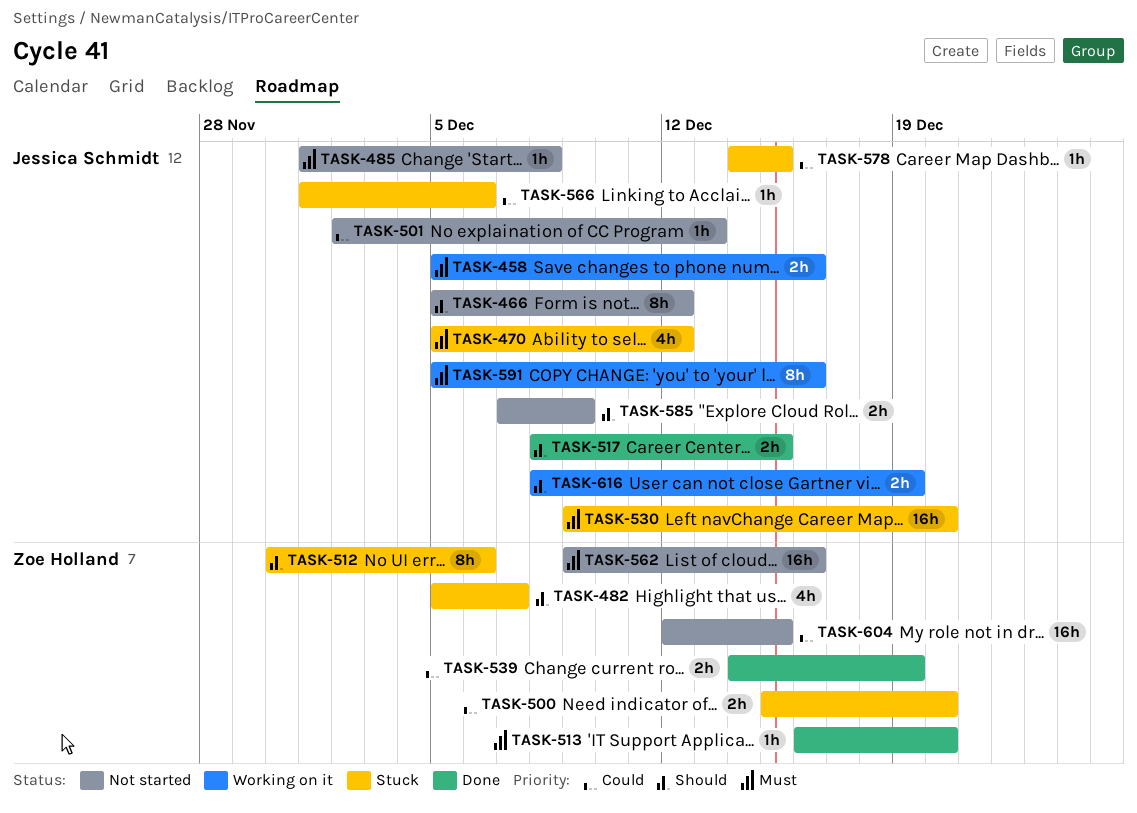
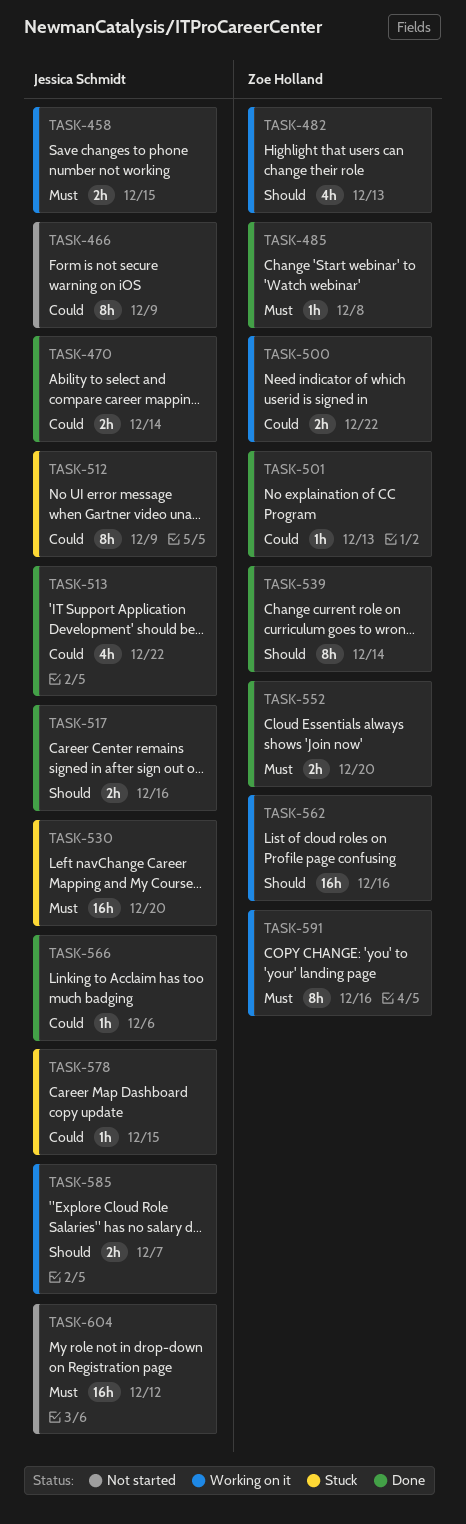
TASK-458, due: Dec 16 -> Dec 15
TASK-466, priority: Should -> Could
TASK-466, due: Dec 12 -> Dec 9
TASK-470, status: Stuck -> Done
TASK-470, priority: Must -> Could
TASK-470, estimate: 4h -> 2h
TASK-470, due: Dec 12 -> Dec 14
TASK-482, status: Stuck -> Working on it
TASK-482, due: Dec 7 -> Dec 13
TASK-485, status: Not started -> Done
TASK-485, owner: Jessica Schmidt -> Zoe Holland
TASK-500, status: Stuck -> Working on it
TASK-500, due: Dec 20 -> Dec 22
TASK-501, status: Not started -> Done
TASK-501, owner: Jessica Schmidt -> Zoe Holland
TASK-512, owner: Zoe Holland -> Jessica Schmidt
TASK-512, priority: Should -> Could
TASK-512, due: Dec 6 -> Dec 9
TASK-513, owner: Zoe Holland -> Jessica Schmidt
TASK-513, priority: Must -> Could
TASK-513, estimate: 1h -> 4h
TASK-513, due: Dec 20 -> Dec 22
TASK-517, due: Dec 15 -> Dec 16
TASK-539, priority: Could -> Should
TASK-539, estimate: 2h -> 8h
TASK-539, due: Dec 19 -> Dec 14
TASK-552: none -> present
TASK-562, status: Not started -> Working on it
TASK-562, priority: Must -> Should
TASK-566, status: Stuck -> Done
TASK-585, status: Not started -> Working on it
TASK-585, due: Dec 9 -> Dec 7
TASK-591, owner: Jessica Schmidt -> Zoe Holland
TASK-604, owner: Zoe Holland -> Jessica Schmidt
TASK-604, priority: Could -> Must
TASK-604, due: Dec 15 -> Dec 12
TASK-616: present -> none

